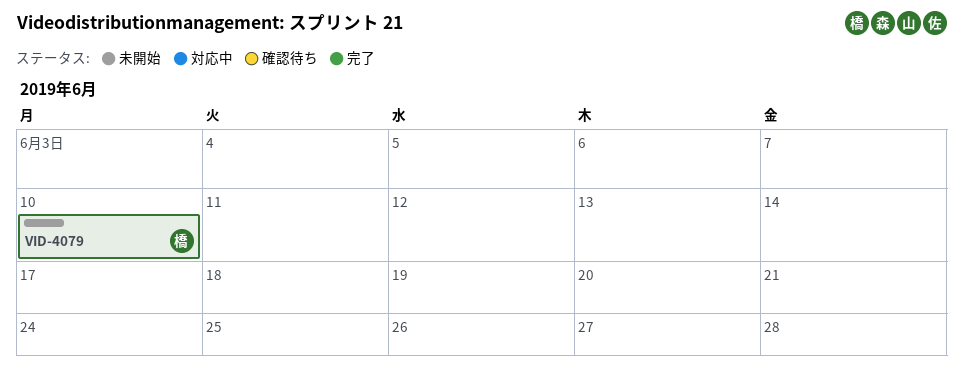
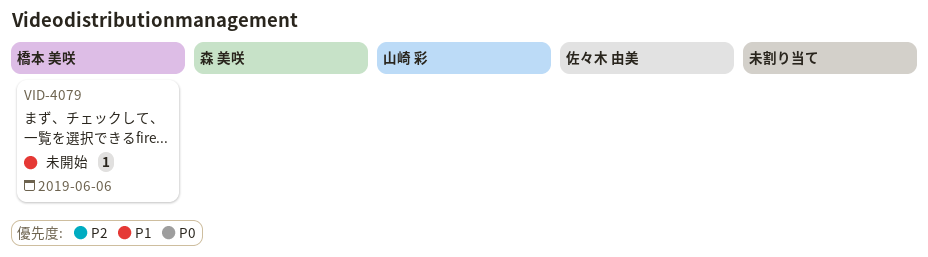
VID-4079, due: Jun 10 -> Jun 6

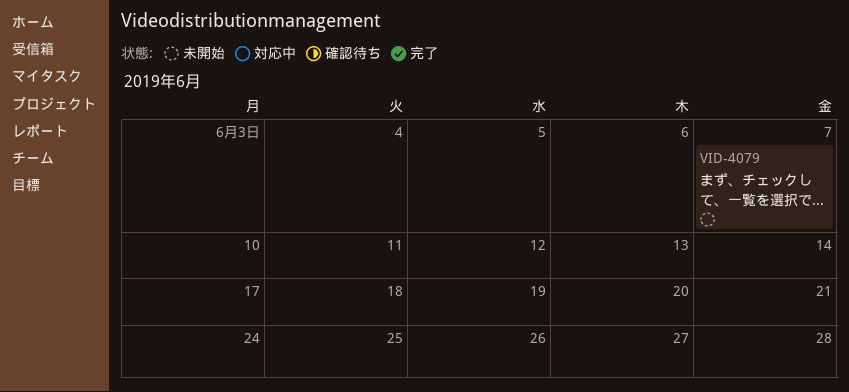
VID-4079, due: Jun 6 -> Jun 7

